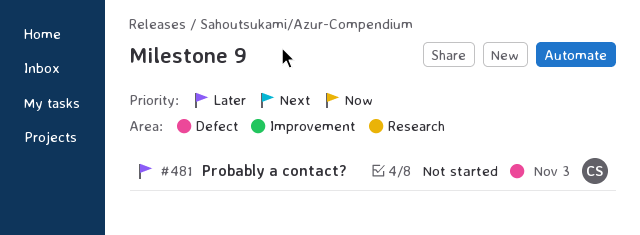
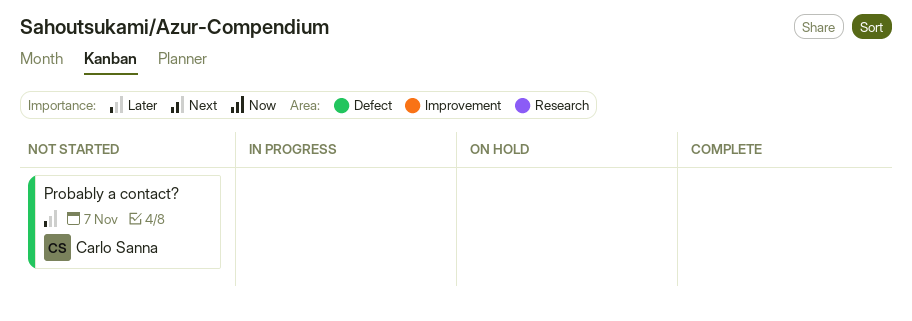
Probably a contact?, due: Nov 3 -> Nov 7

